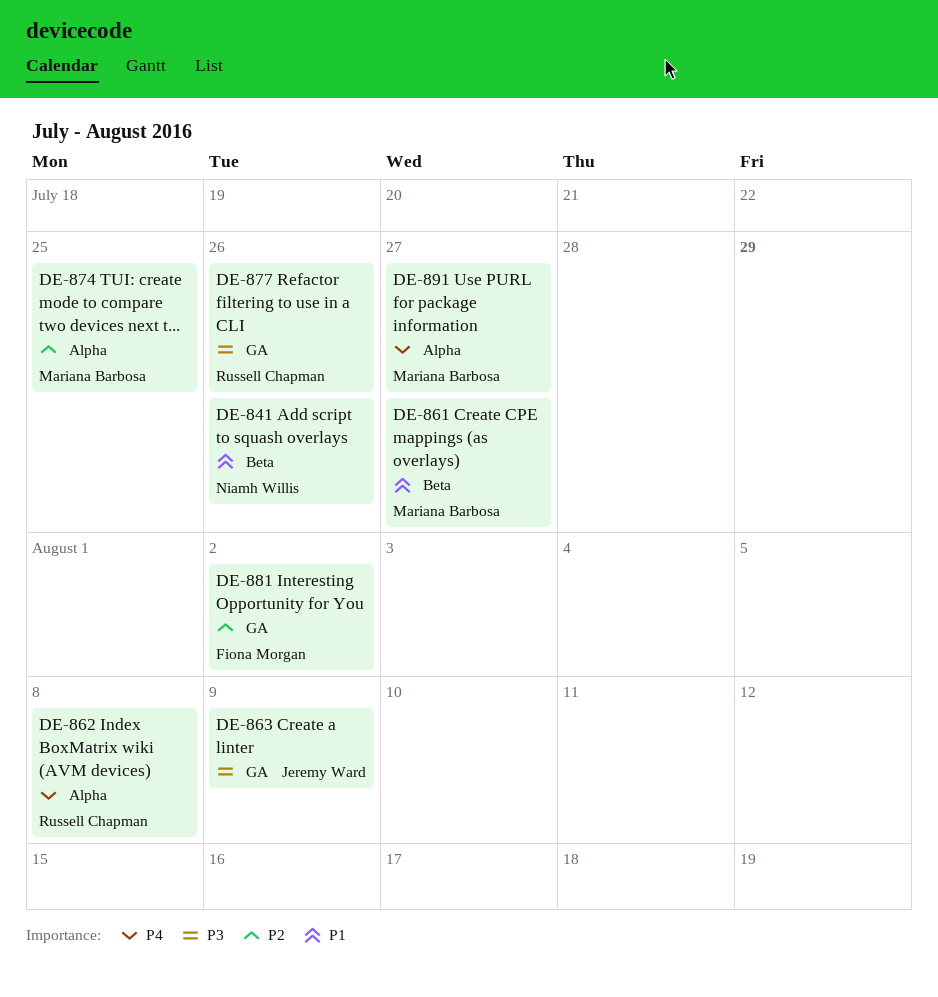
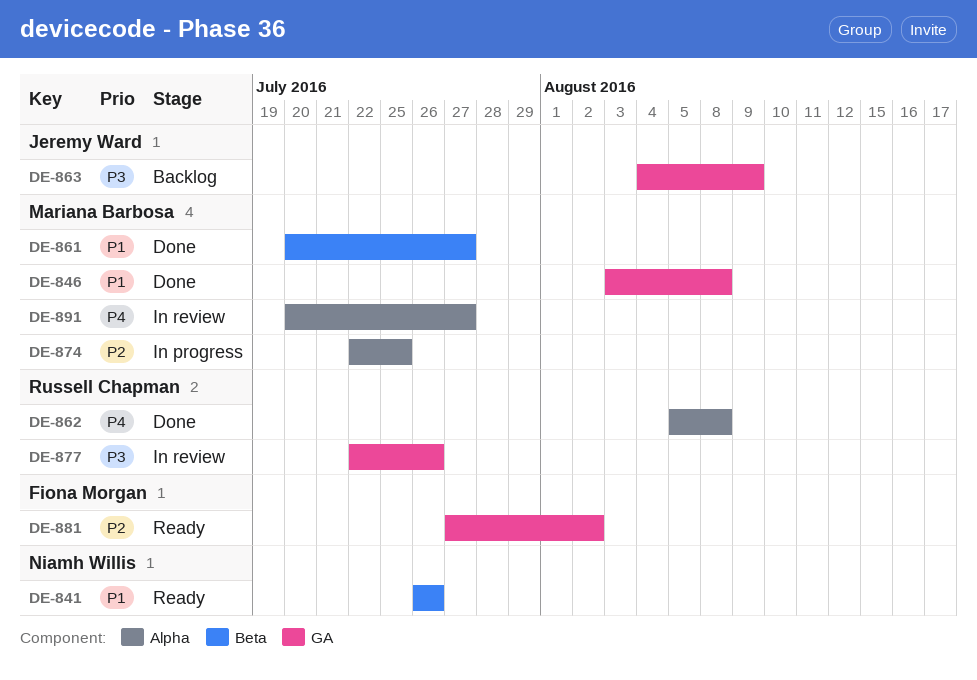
DE-846: none -> present

